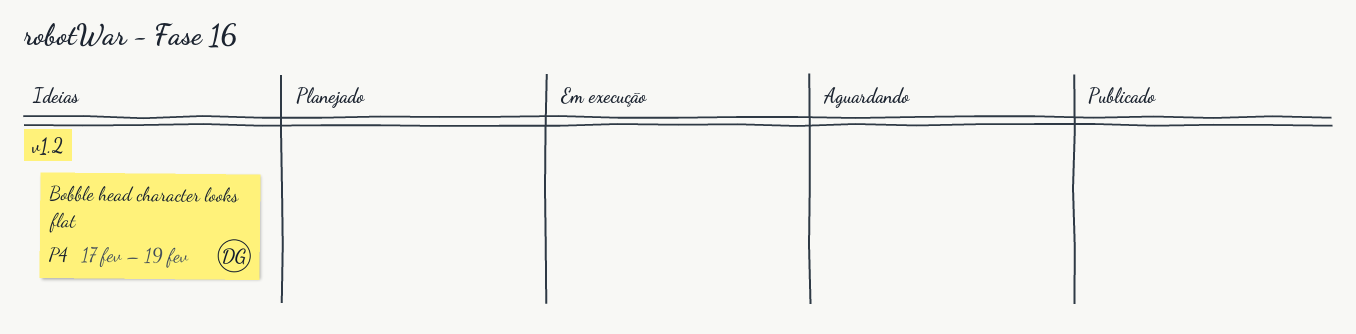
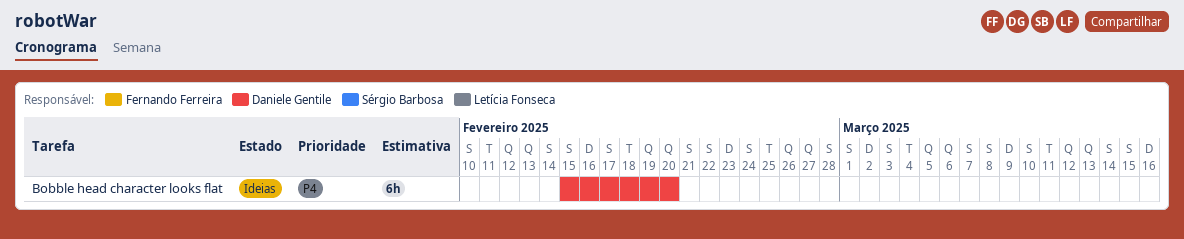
Bobble head character looks flat, start: Feb 17 -> Feb 15
Bobble head character looks flat, due: Feb 19 -> Feb 20

